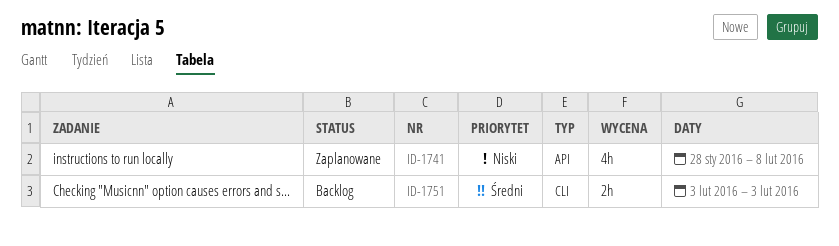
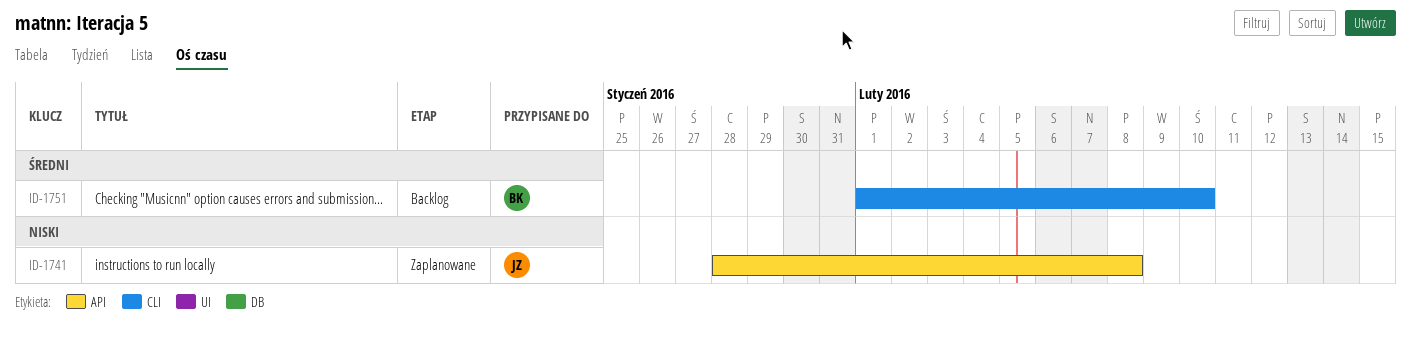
ID-1751, start: Feb 3 -> Feb 1
ID-1751, due: Feb 3 -> Feb 10

